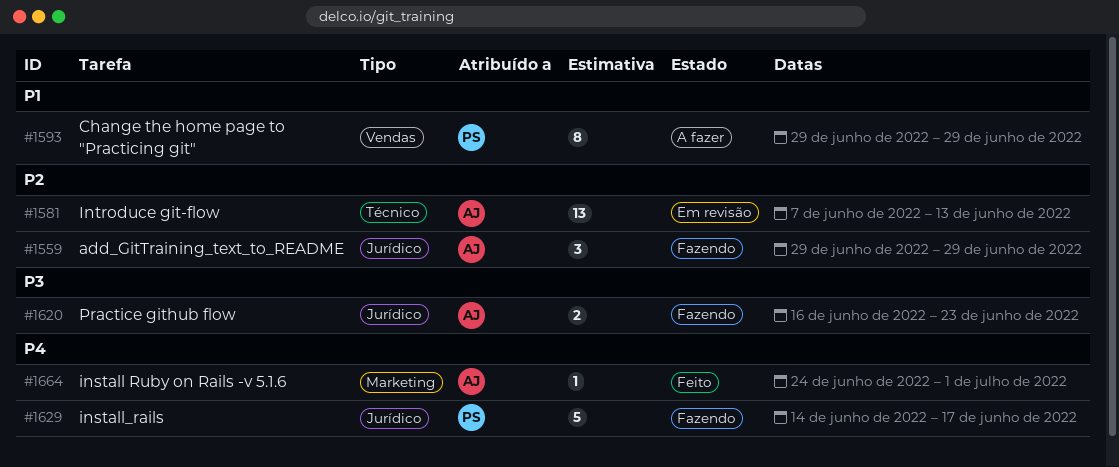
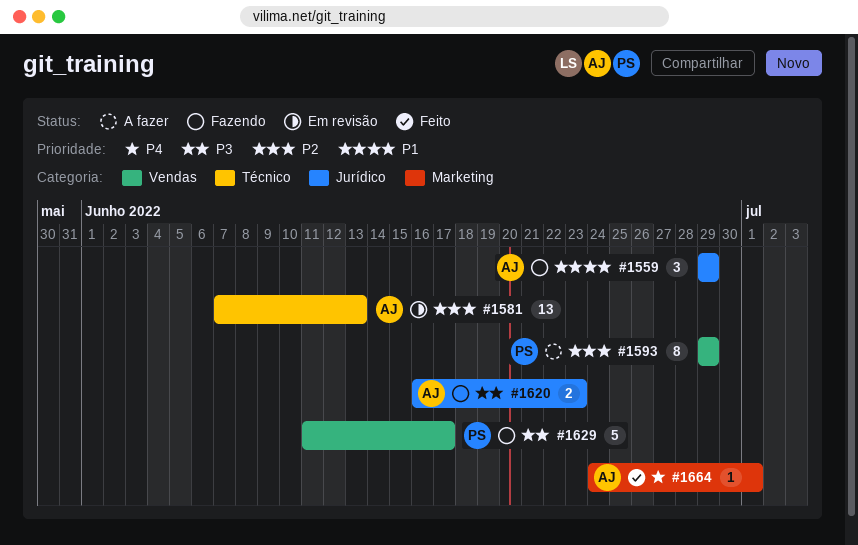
#1559, priority: P2 -> P1
#1593, priority: P1 -> P2
#1629, priority: P4 -> P3
#1629, label: Jurídico -> Vendas
#1629, start: Jun 14 -> Jun 11

